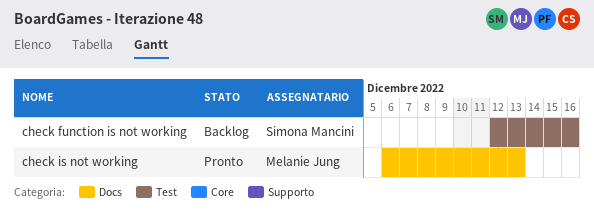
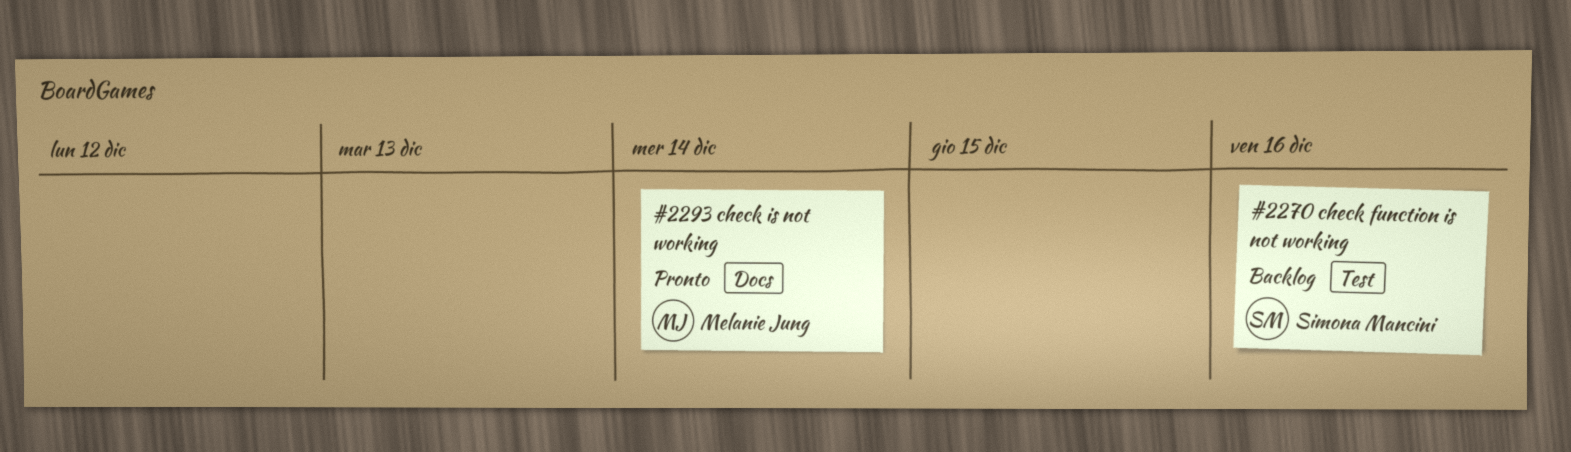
check is not working, due: Dec 13 -> Dec 14

